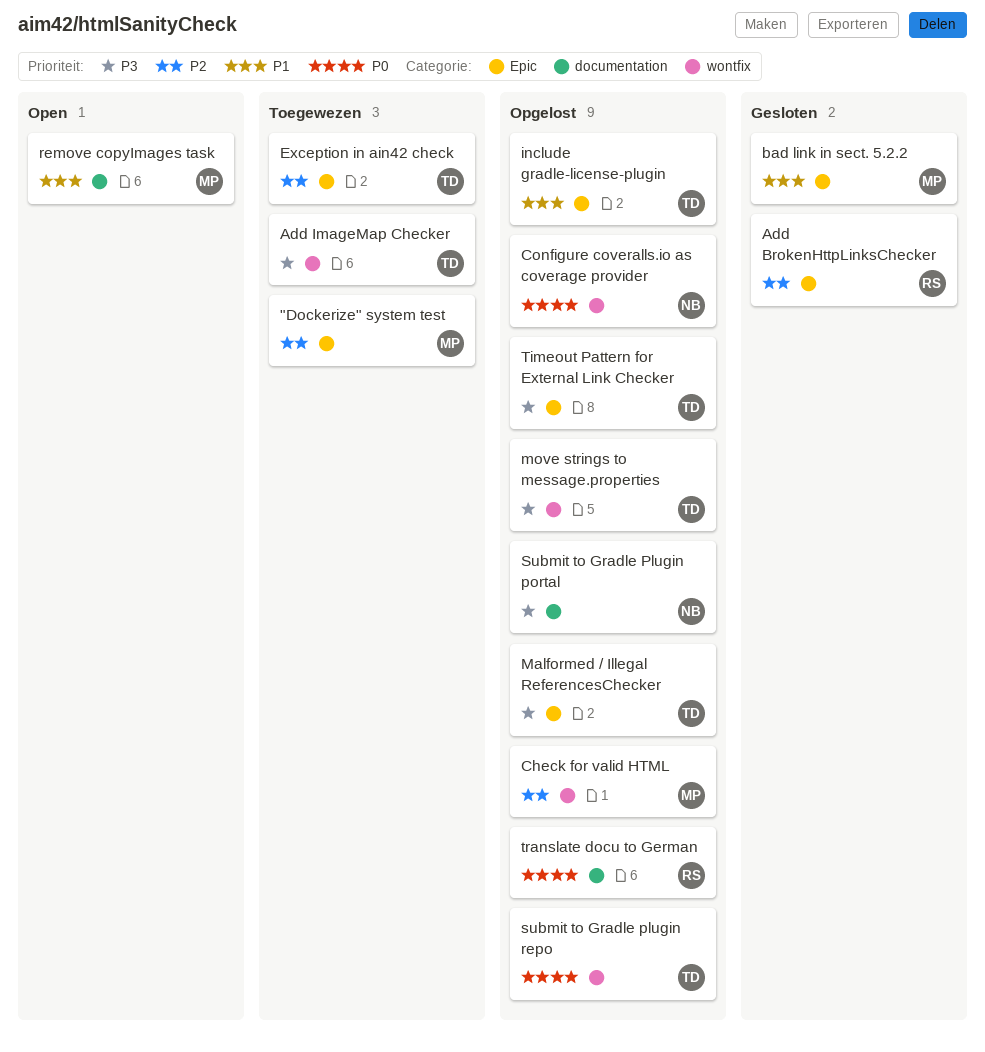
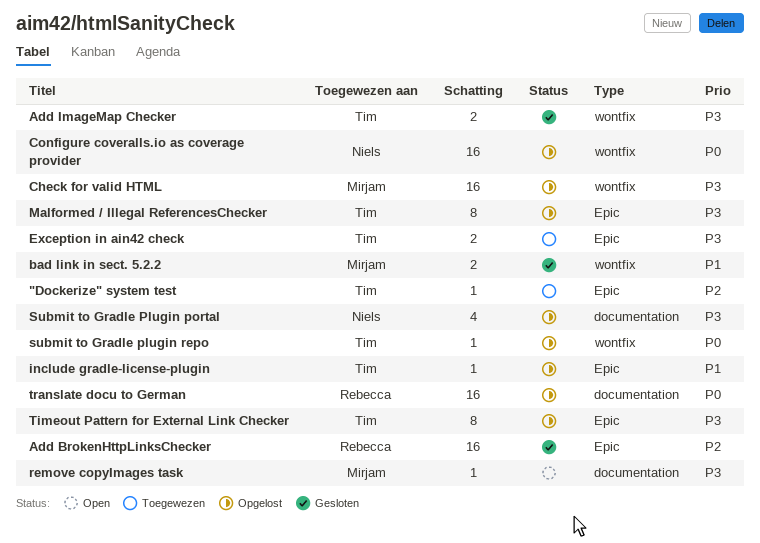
"Dockerize" system test, owner: Mirjam -> Tim
Add ImageMap Checker, status: Toegewezen -> Gesloten
bad link in sect. 5.2.2, label: Epic -> wontfix
Check for valid HTML, priority: P2 -> P3
Exception in ain42 check, priority: P2 -> P3
move strings to message.properties: present -> none
remove copyImages task, priority: P1 -> P3

